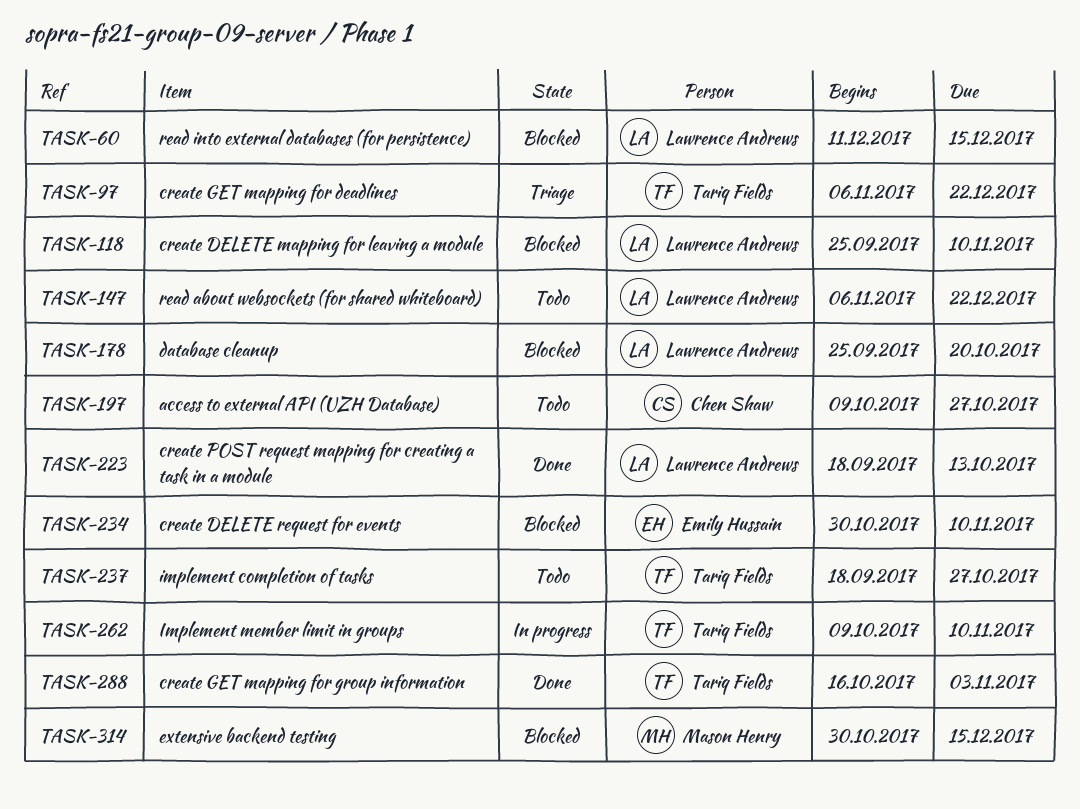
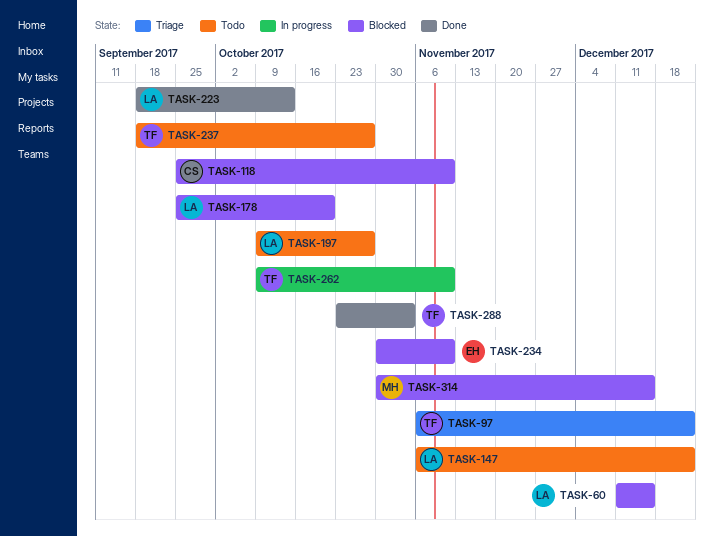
TASK-118, owner: Lawrence Andrews -> Chen Shaw
TASK-197, owner: Chen Shaw -> Lawrence Andrews
TASK-288, start: Oct 16 -> Oct 23

